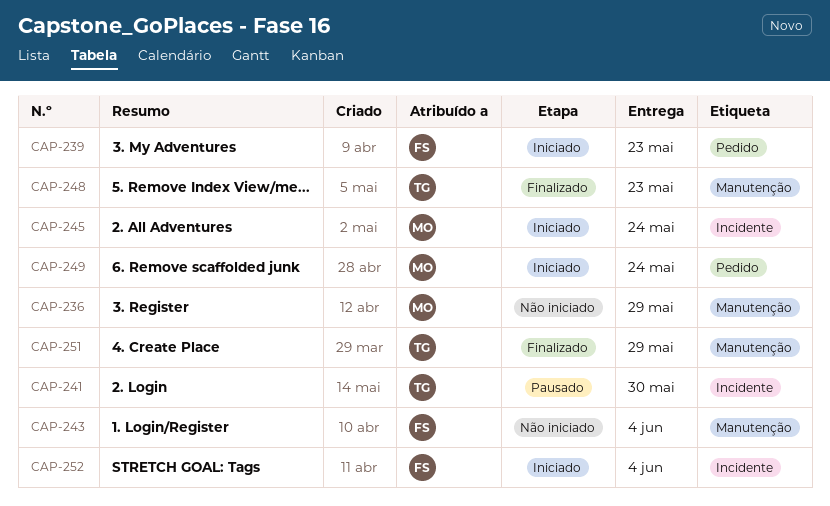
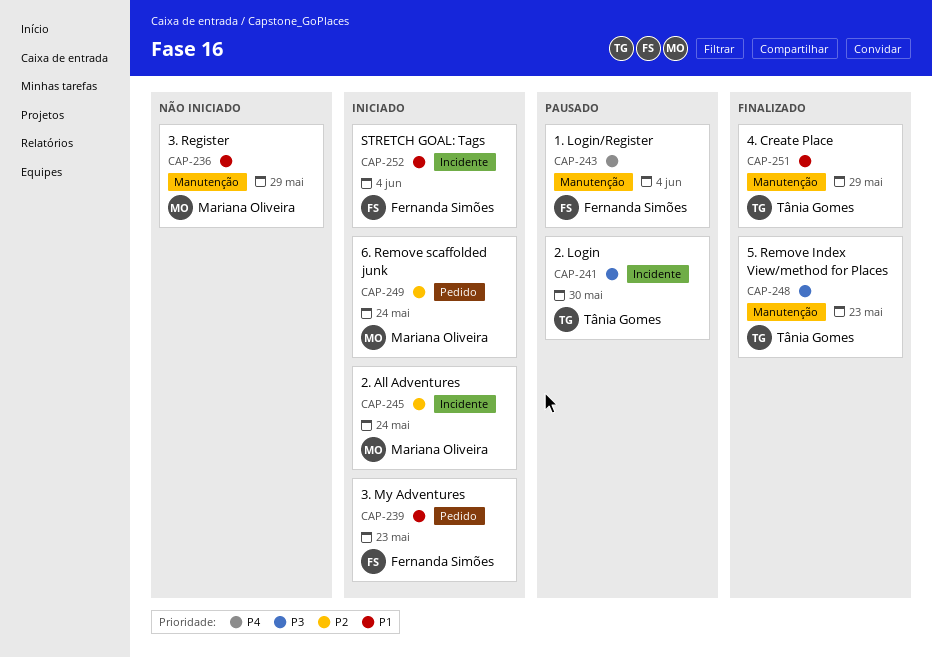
CAP-243, status: Não iniciado -> Pausado

